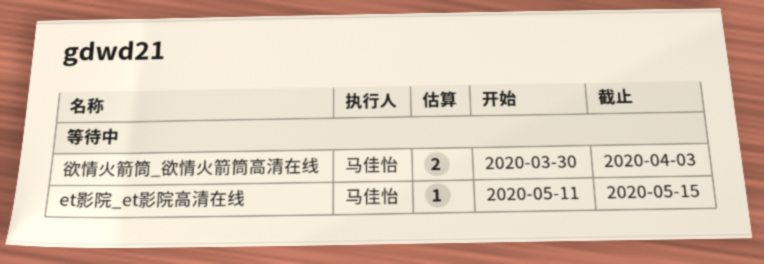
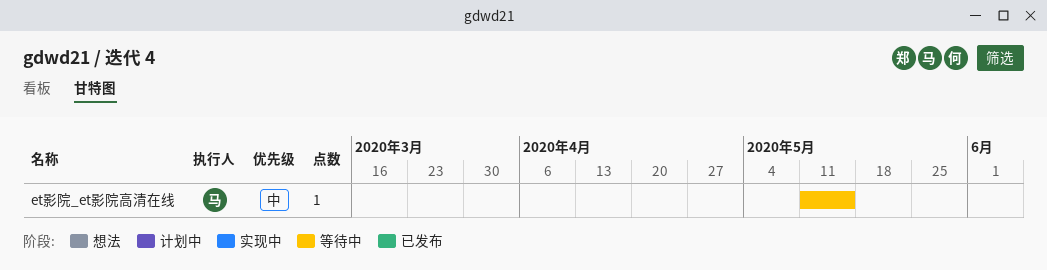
欲情火箭筒_欲情火箭筒高清在线: present -> none

